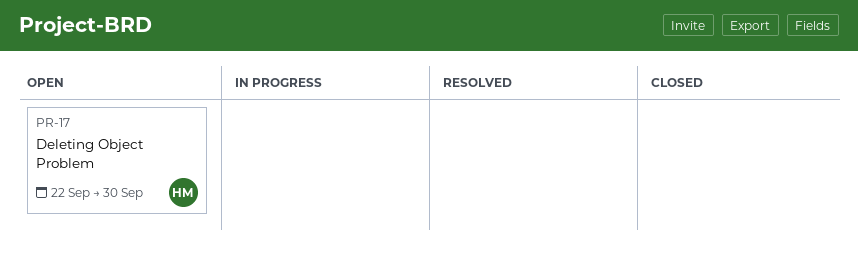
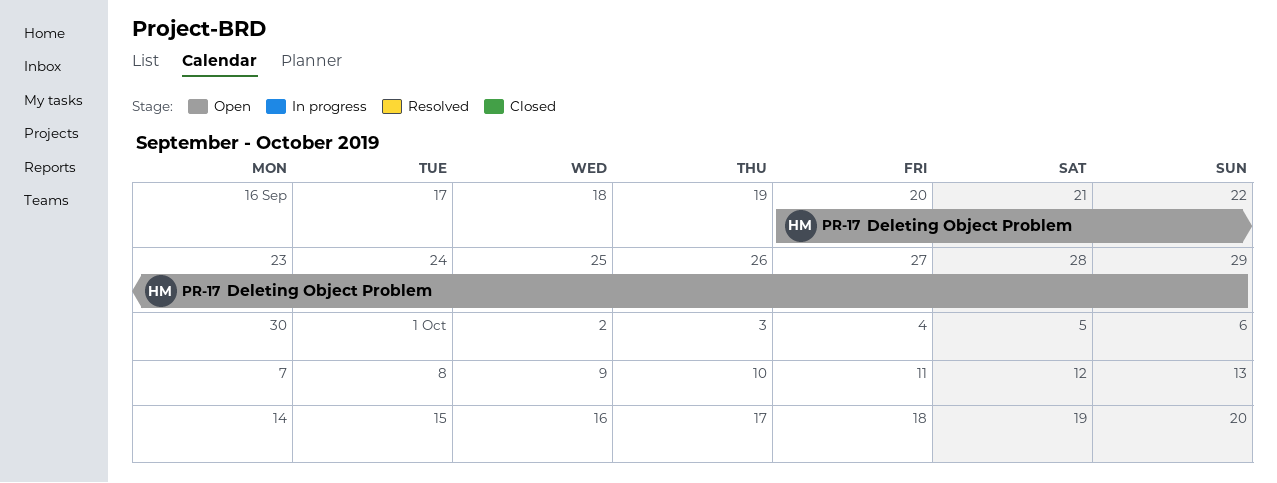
PR-17, start: Sep 22 -> Sep 20
PR-17, due: Sep 30 -> Sep 29

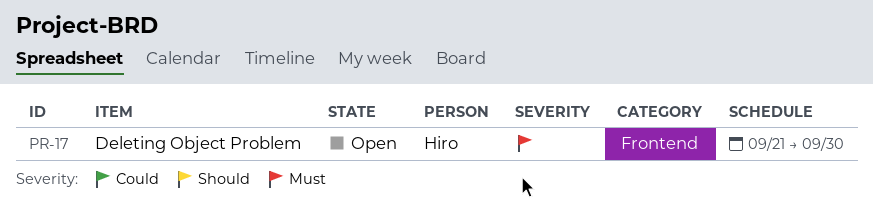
PR-17, start: Sep 20 -> Sep 21
PR-17, due: Sep 29 -> Sep 30

